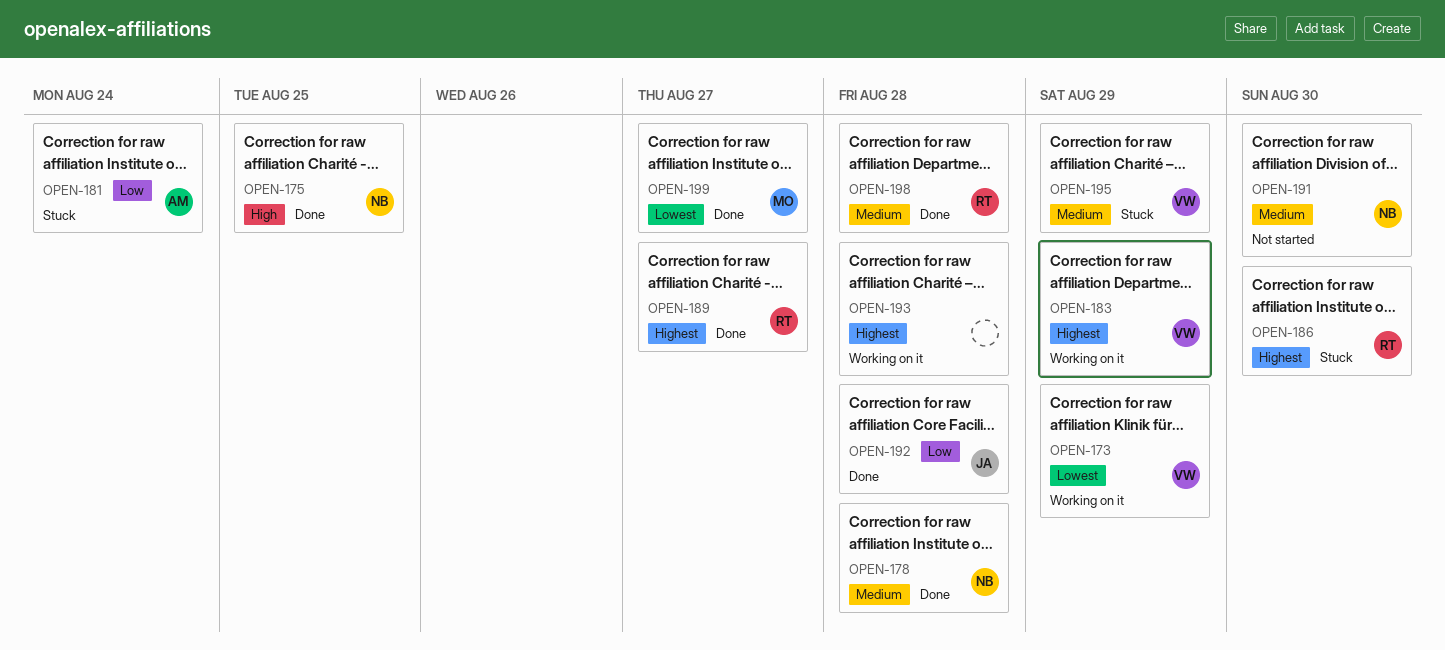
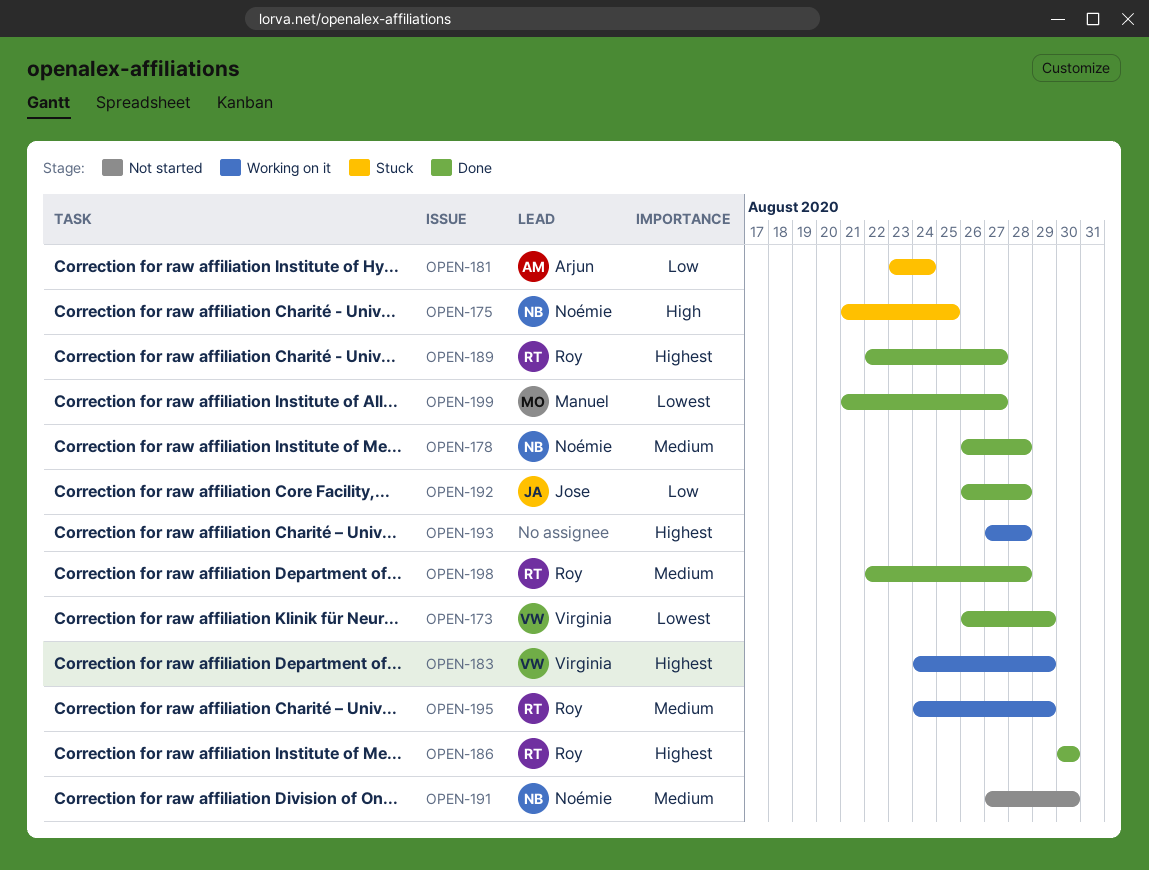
OPEN-173, status: Working on it -> Done
OPEN-175, status: Done -> Stuck
OPEN-186, status: Stuck -> Done
OPEN-195, status: Stuck -> Working on it
OPEN-195, owner: Virginia -> Roy

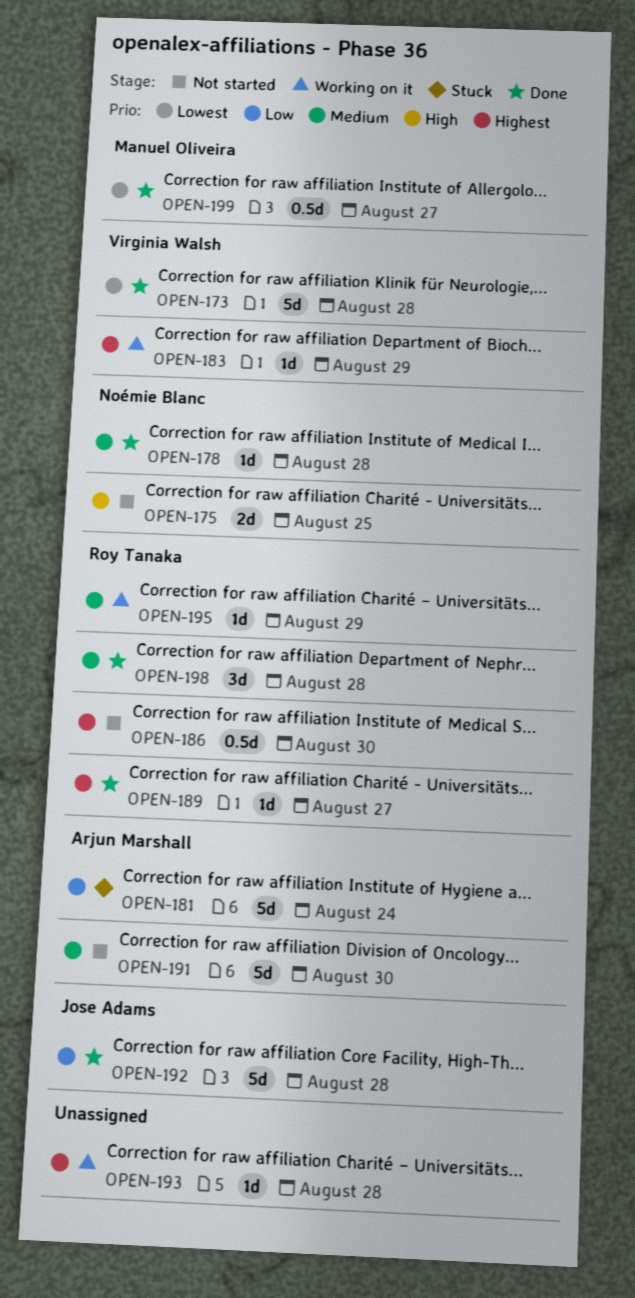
OPEN-173, due: Aug 29 -> Aug 28
OPEN-175, status: Stuck -> Not started
OPEN-186, status: Done -> Not started
OPEN-191, owner: Noémie Blanc -> Arjun Marshall

